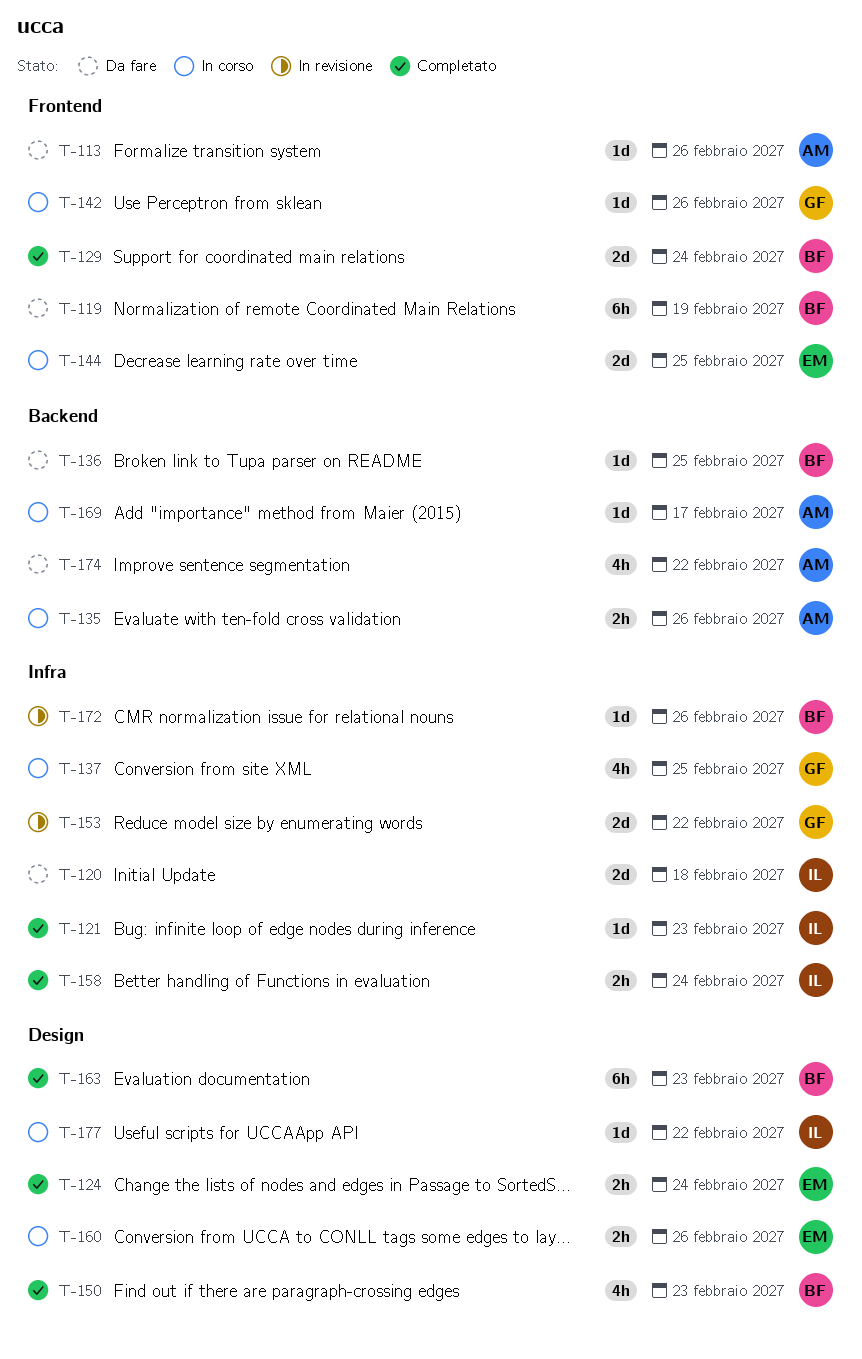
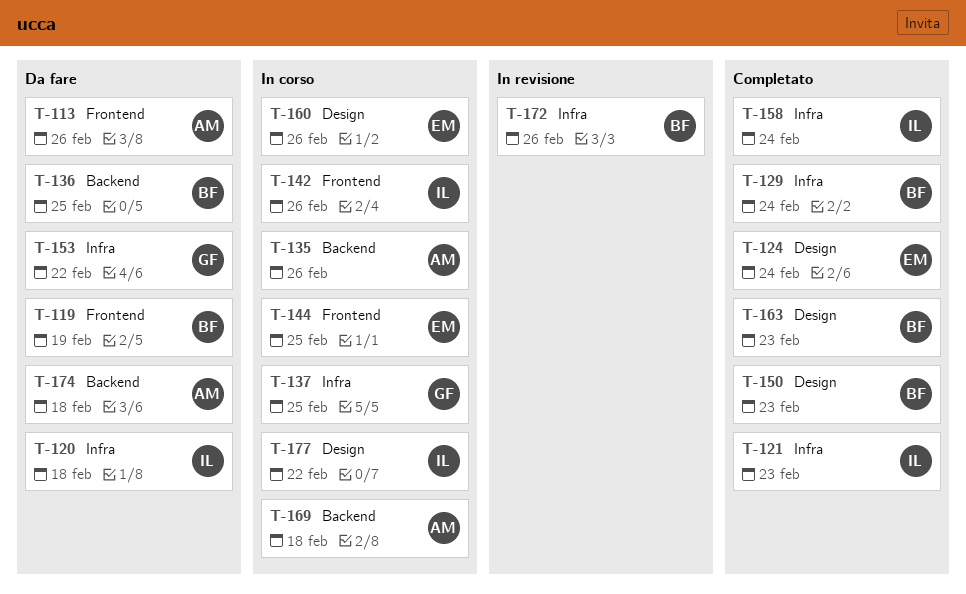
T-129, label: Frontend -> Infra
T-142, owner: GF -> IL
T-153, status: In revisione -> Da fare
T-169, due: Feb 17 -> Feb 18
T-174, due: Feb 22 -> Feb 18

